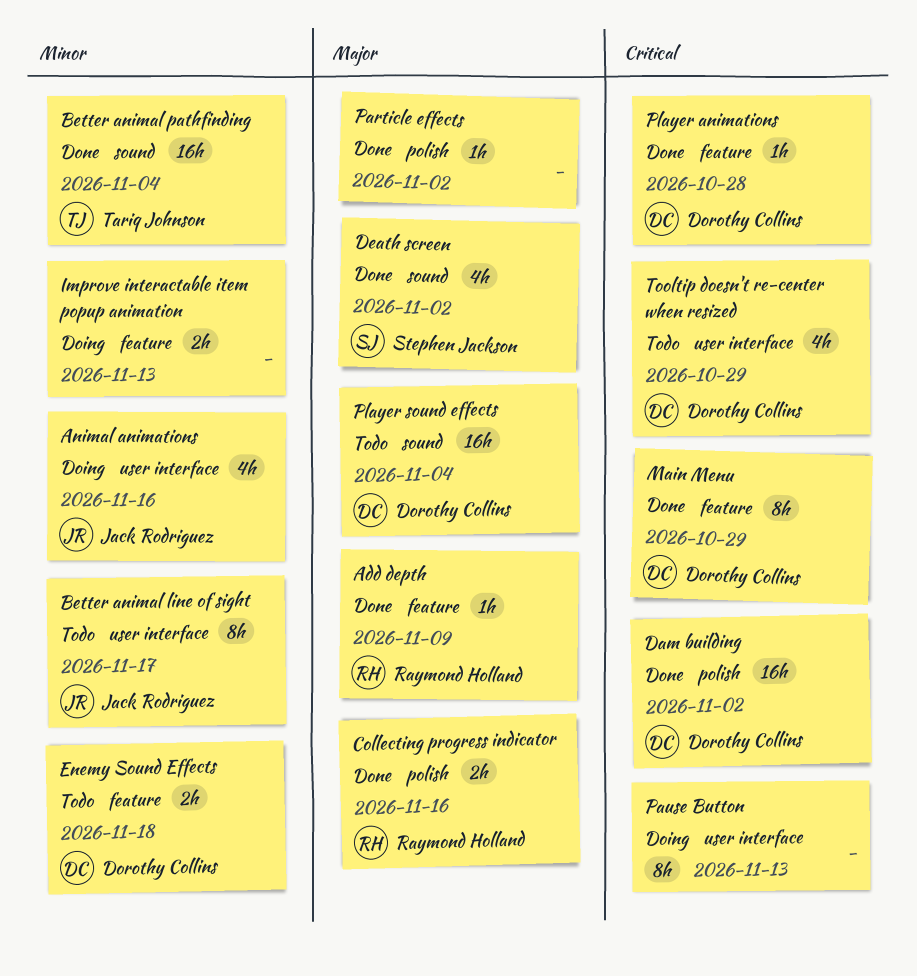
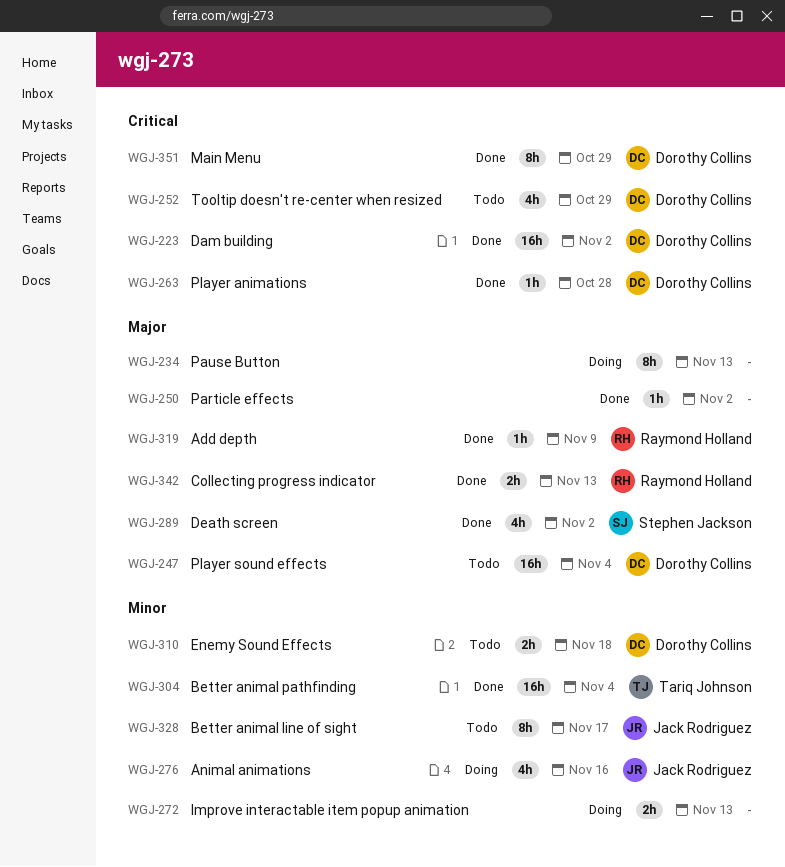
Collecting progress indicator, due: Nov 16 -> Nov 13
Pause Button, priority: Critical -> Major

